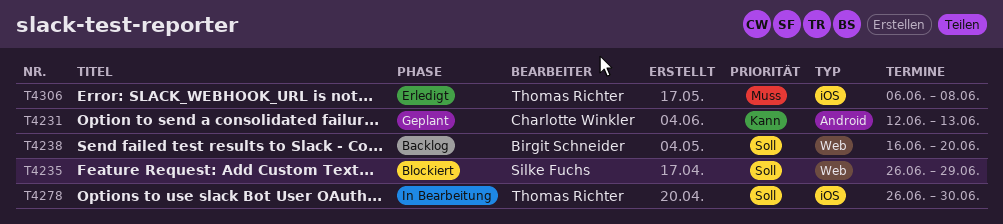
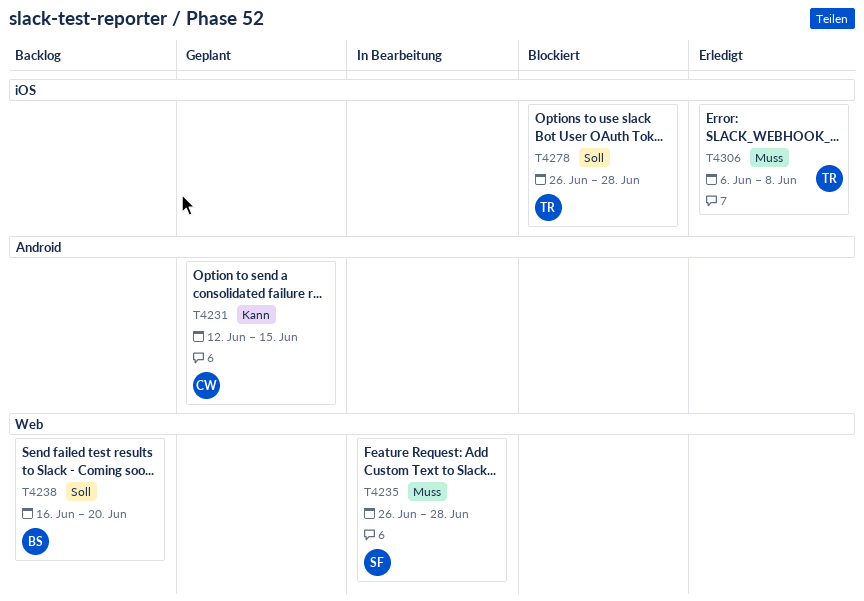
T4231, due: Jun 13 -> Jun 15
T4235, status: Blockiert -> In Bearbeitung
T4235, priority: Soll -> Muss
T4235, due: Jun 29 -> Jun 28
T4278, status: In Bearbeitung -> Blockiert
T4278, due: Jun 30 -> Jun 28

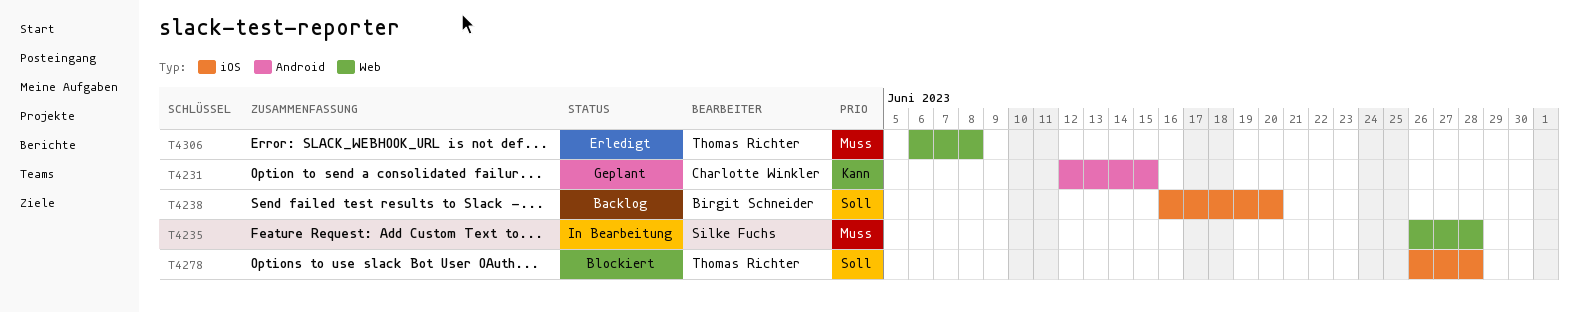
T4238, label: Web -> iOS
T4306, label: iOS -> Web

